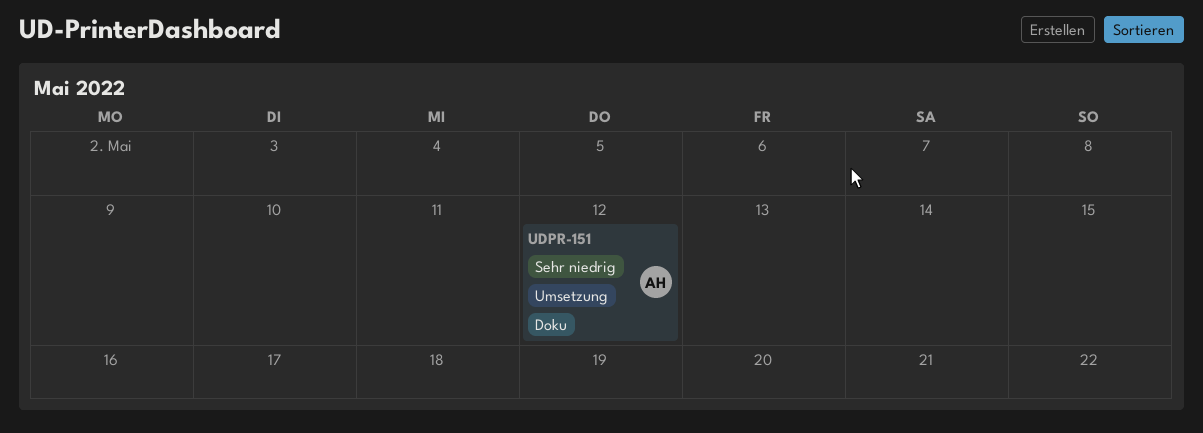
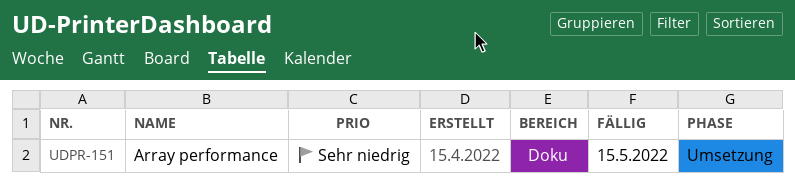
UDPR-151, due: May 12 -> May 15

